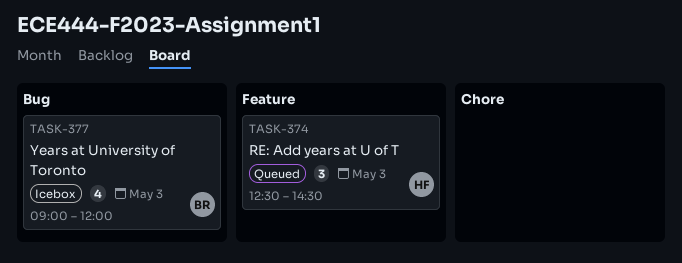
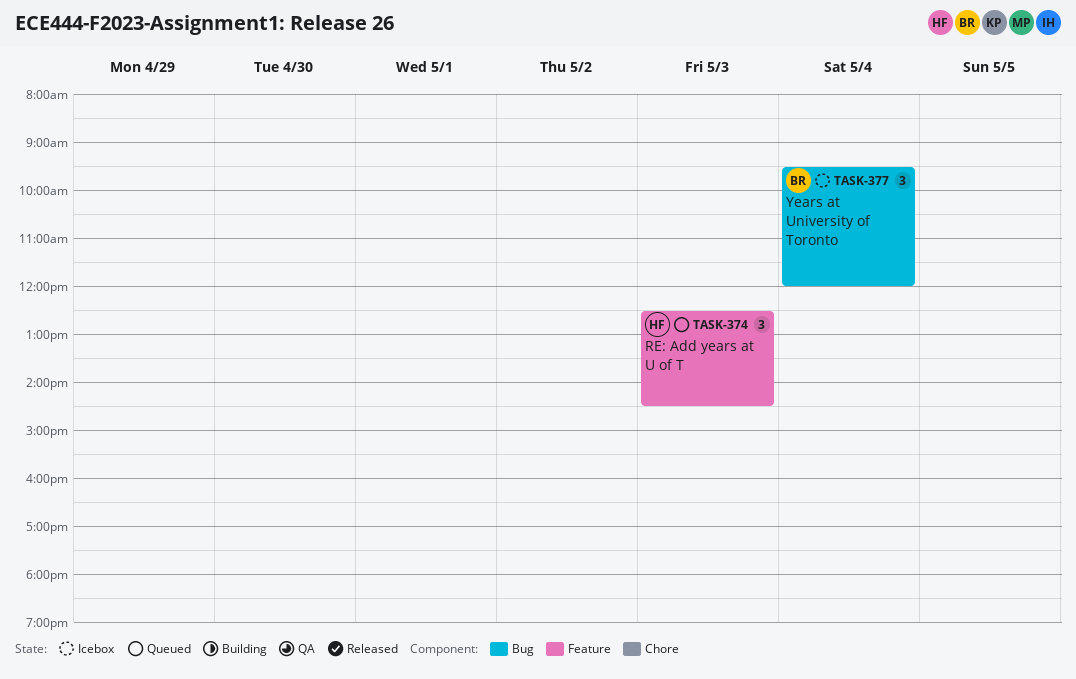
TASK-377, estimate: 4 -> 3
TASK-377, day: May 3 -> May 4
TASK-377, begins: 09:00 -> 09:30

